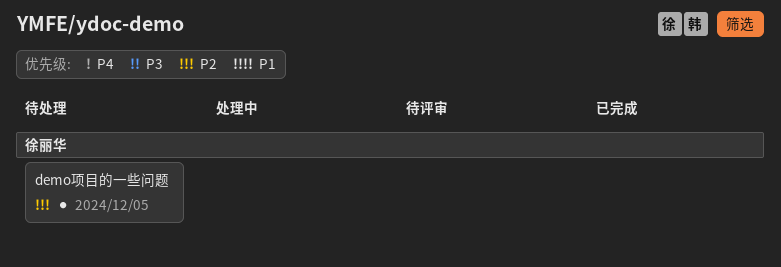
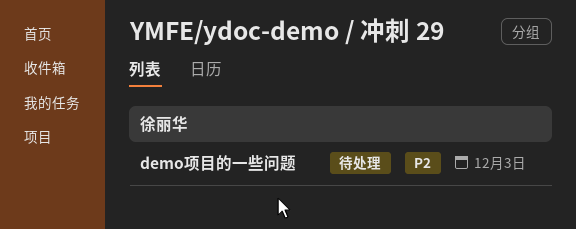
demo项目的一些问题, due: Dec 5 -> Dec 3

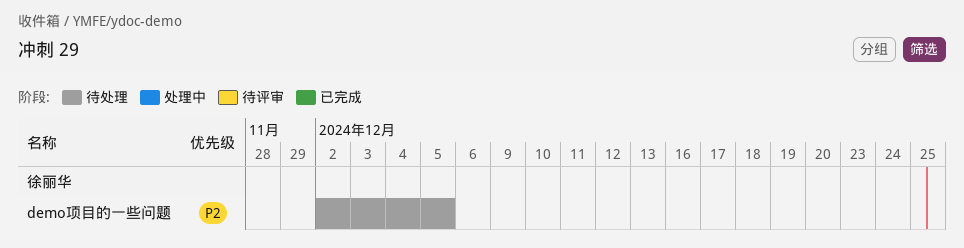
demo项目的一些问题, due: Dec 3 -> Dec 5

